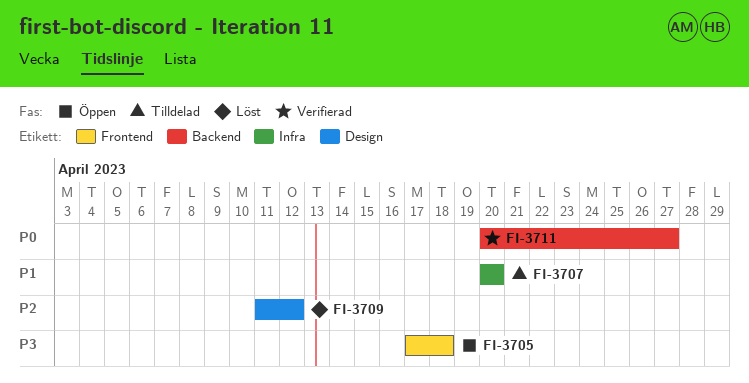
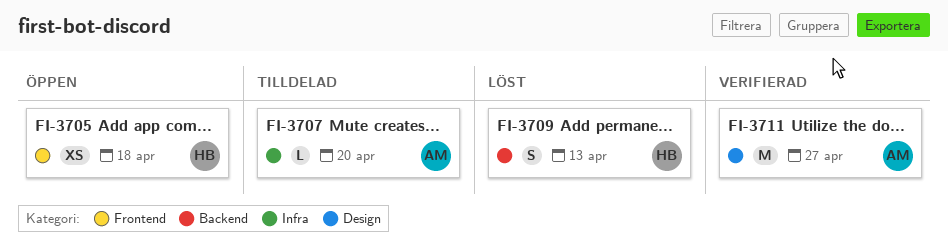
FI-3709, label: Design -> Backend
FI-3709, due: Apr 12 -> Apr 13
FI-3711, label: Backend -> Design

